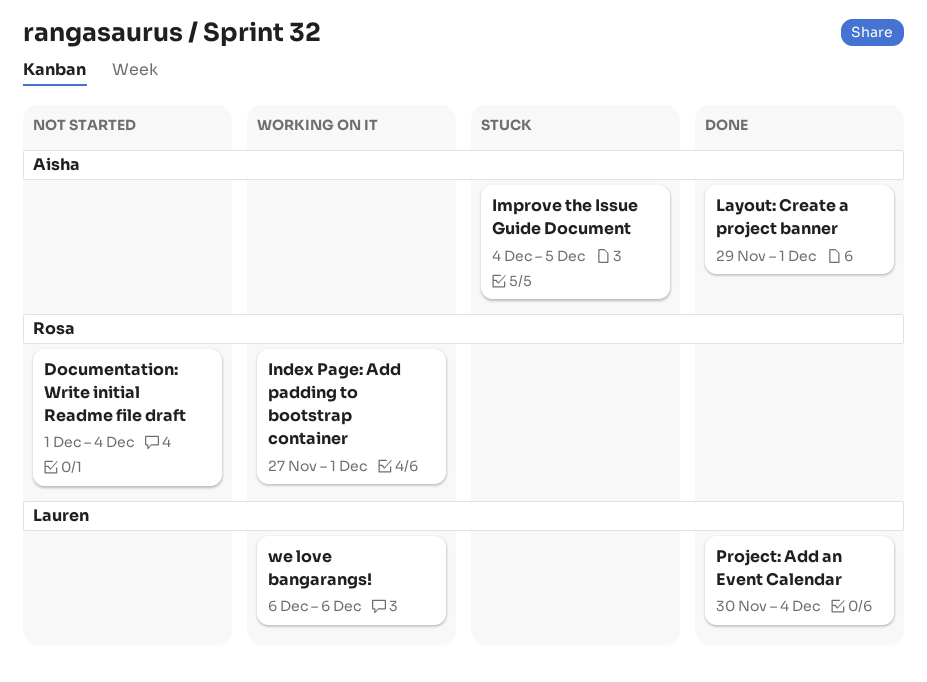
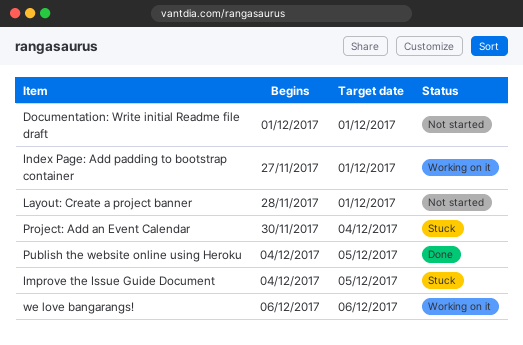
Documentation: Write initial Readme file draft, due: Dec 4 -> Dec 1
Layout: Create a project banner, status: Done -> Not started
Layout: Create a project banner, start: Nov 29 -> Nov 28
Project: Add an Event Calendar, status: Done -> Stuck
Publish the website online using Heroku: none -> present

